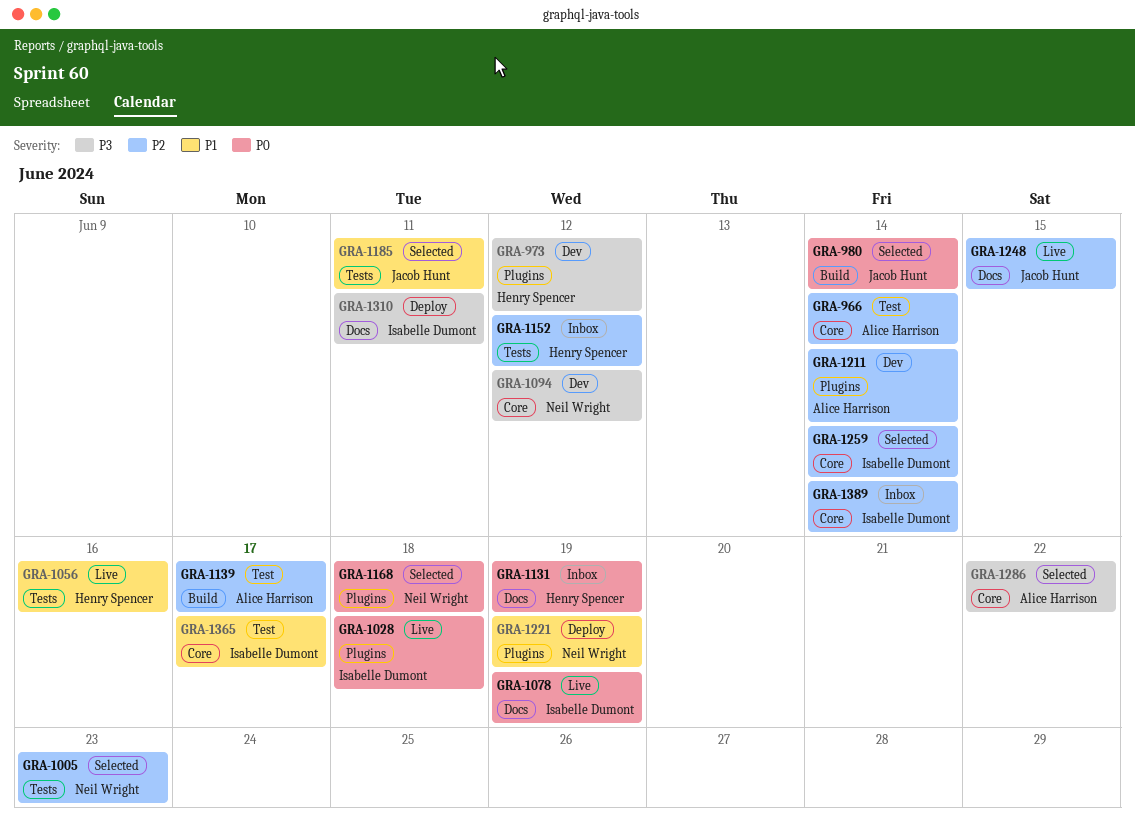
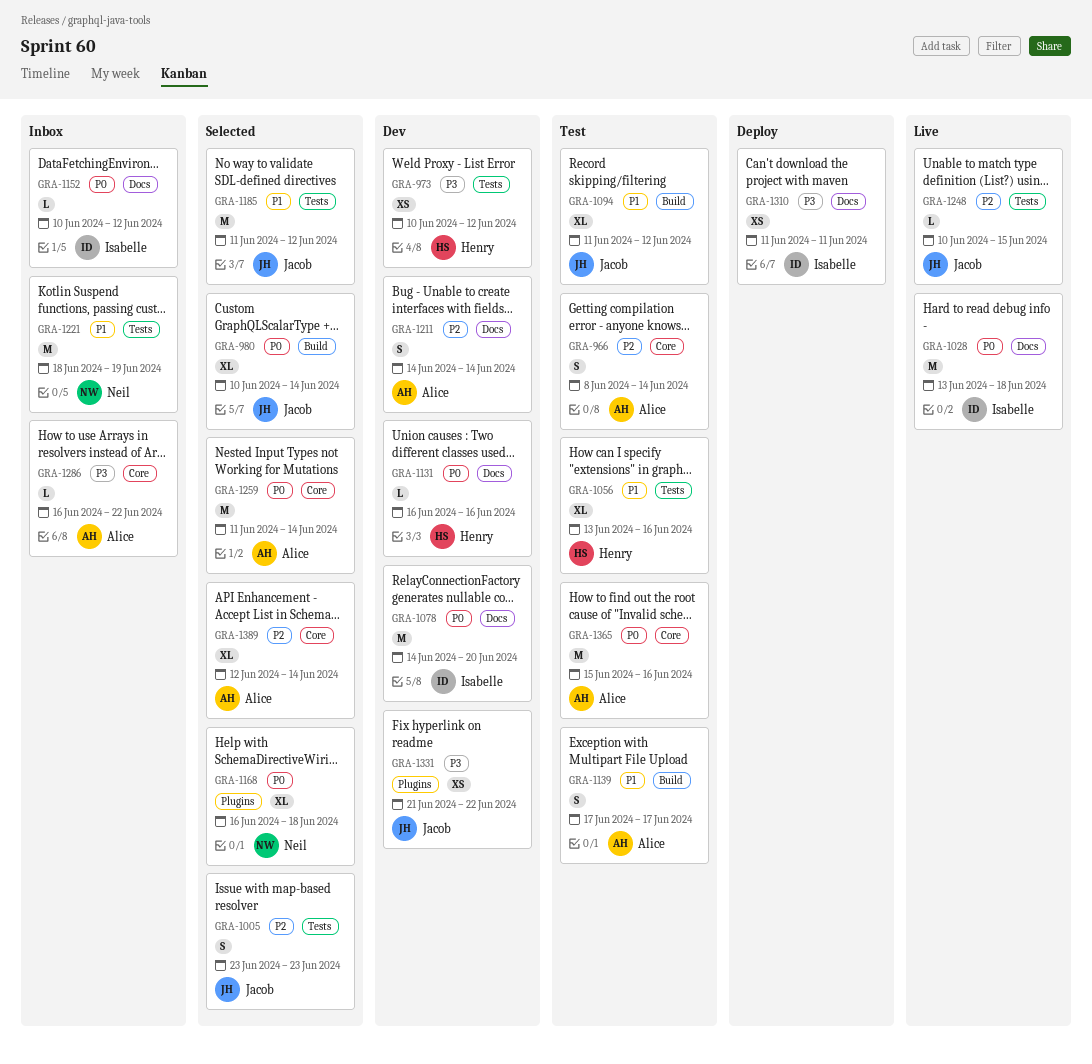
GRA-973, label: Plugins -> Tests
GRA-1005, owner: Neil Wright -> Jacob Hunt
GRA-1028, label: Plugins -> Docs
GRA-1056, status: Live -> Test
GRA-1078, status: Live -> Dev
GRA-1078, due: Jun 19 -> Jun 20
GRA-1094, status: Dev -> Test
GRA-1094, owner: Neil Wright -> Jacob Hunt
GRA-1094, priority: P3 -> P1
GRA-1094, label: Core -> Build
GRA-1131, status: Inbox -> Dev
GRA-1131, due: Jun 19 -> Jun 16
GRA-1139, priority: P2 -> P1
GRA-1152, owner: Henry Spencer -> Isabelle Dumont
GRA-1152, priority: P2 -> P0
GRA-1152, label: Tests -> Docs
GRA-1185, due: Jun 11 -> Jun 12
GRA-1211, label: Plugins -> Docs
GRA-1221, status: Deploy -> Inbox
GRA-1221, label: Plugins -> Tests
GRA-1248, label: Docs -> Tests
GRA-1259, owner: Isabelle Dumont -> Alice Harrison
GRA-1259, priority: P2 -> P0
GRA-1286, status: Selected -> Inbox
GRA-1331: none -> present
GRA-1365, owner: Isabelle Dumont -> Alice Harrison
GRA-1365, priority: P1 -> P0
GRA-1365, due: Jun 17 -> Jun 16
GRA-1389, status: Inbox -> Selected
GRA-1389, owner: Isabelle Dumont -> Alice Harrison

